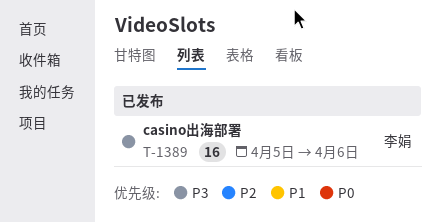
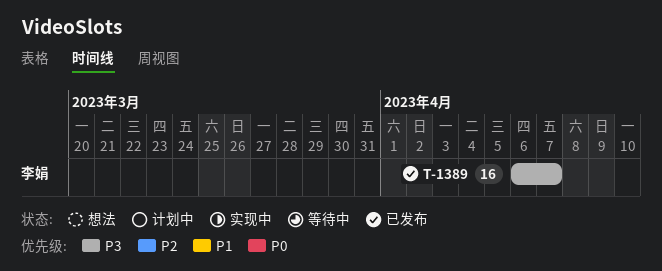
T-1389, start: Apr 5 -> Apr 6
T-1389, due: Apr 6 -> Apr 7

